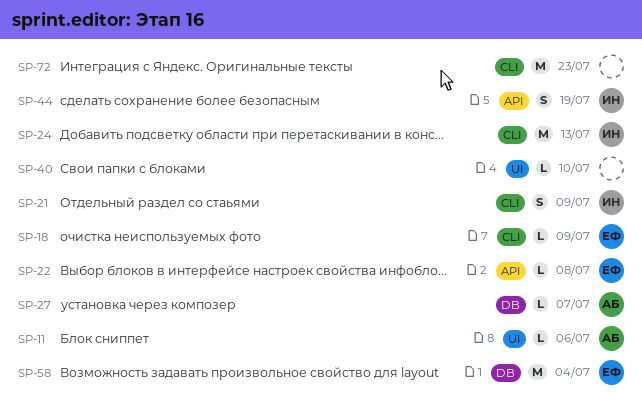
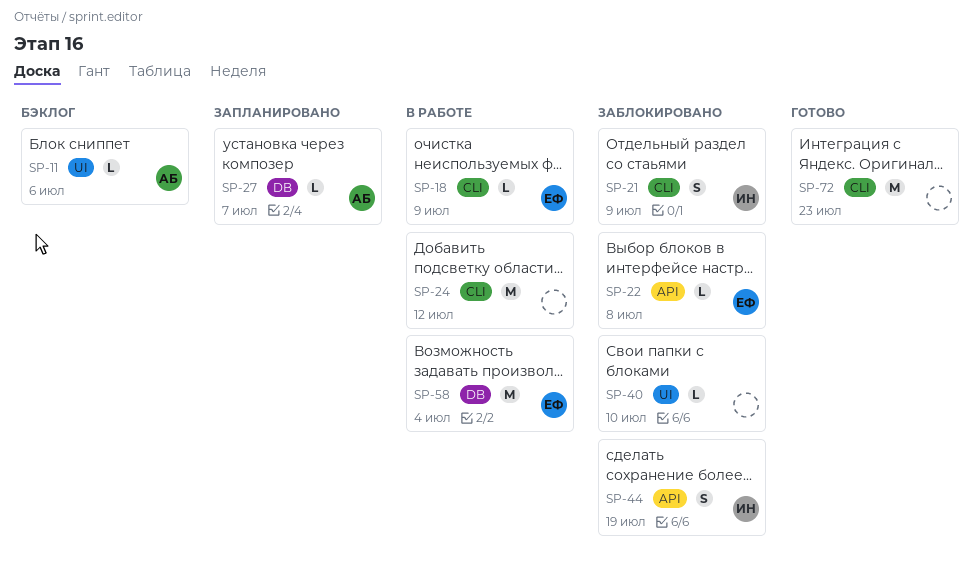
SP-24, owner: ИН -> none
SP-24, due: Jul 13 -> Jul 12

